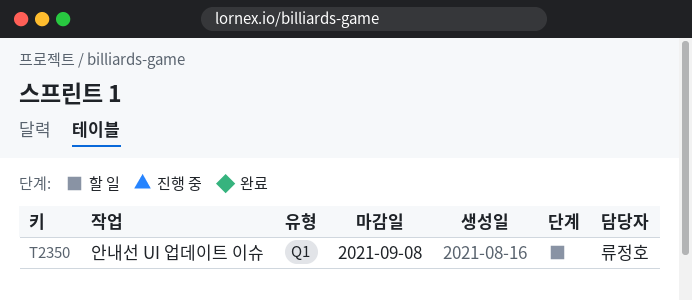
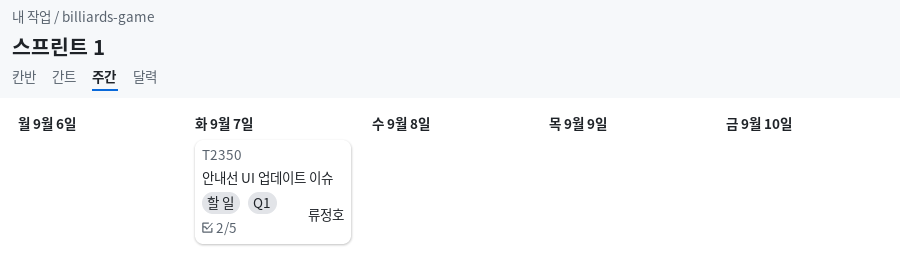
T2350, due: Sep 8 -> Sep 7

